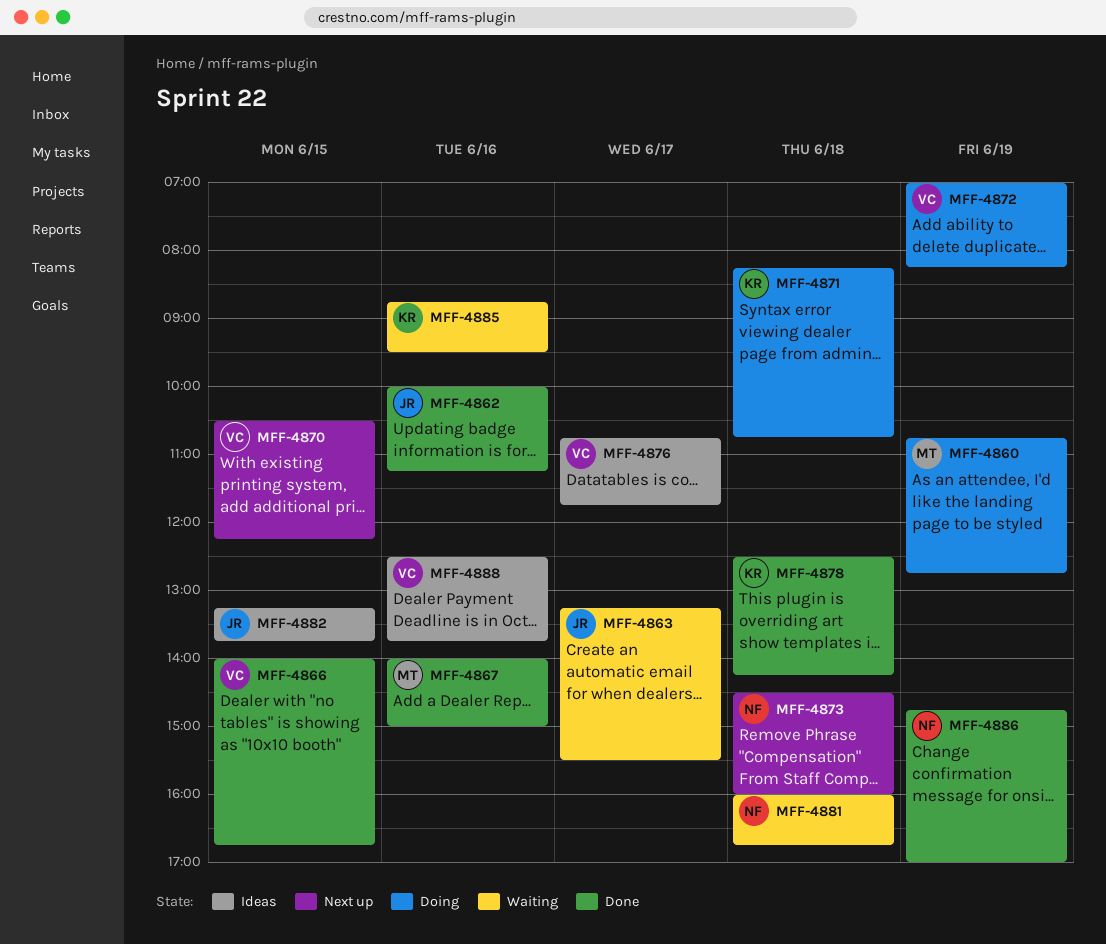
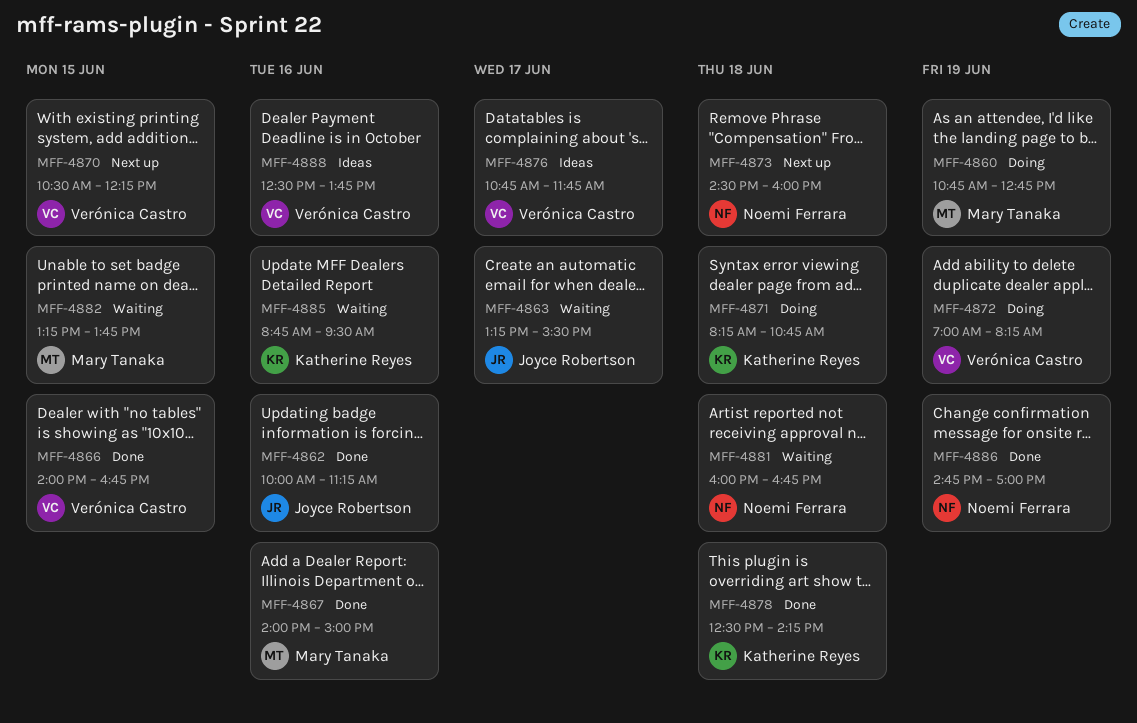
MFF-4882, status: Ideas -> Waiting
MFF-4882, owner: Joyce Robertson -> Mary Tanaka

